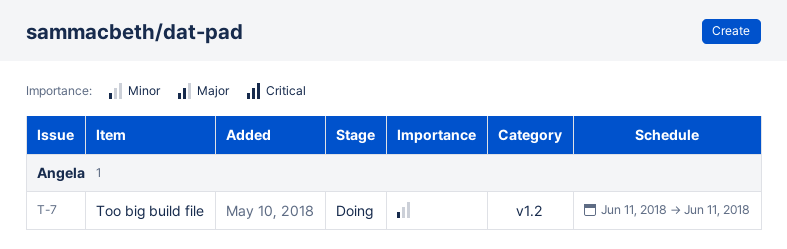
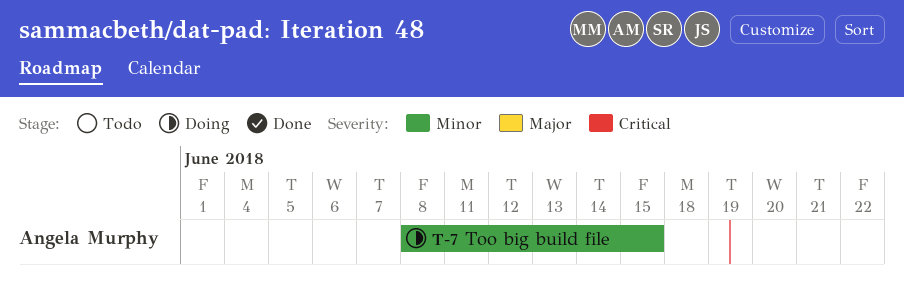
T-7, start: Jun 11 -> Jun 8
T-7, due: Jun 11 -> Jun 15

